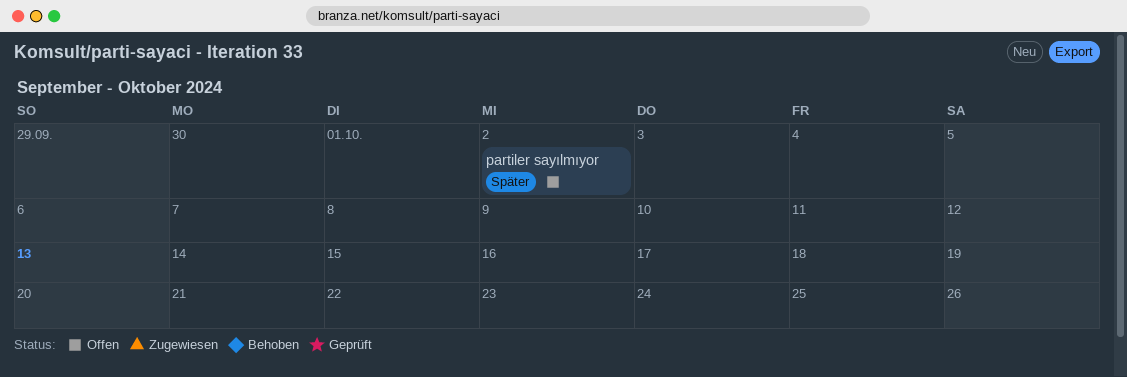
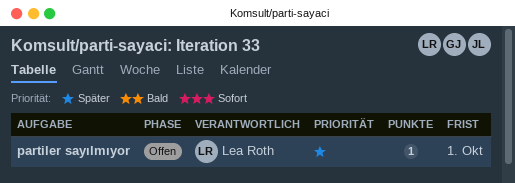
partiler sayılmıyor, due: Oct 2 -> Oct 1

